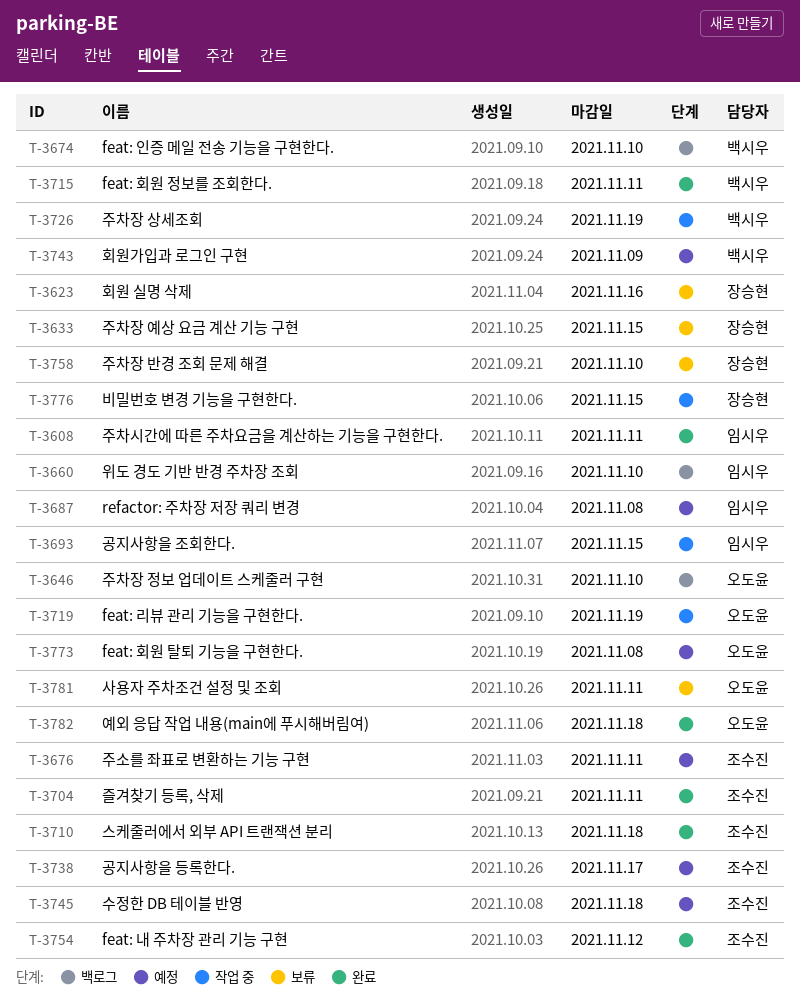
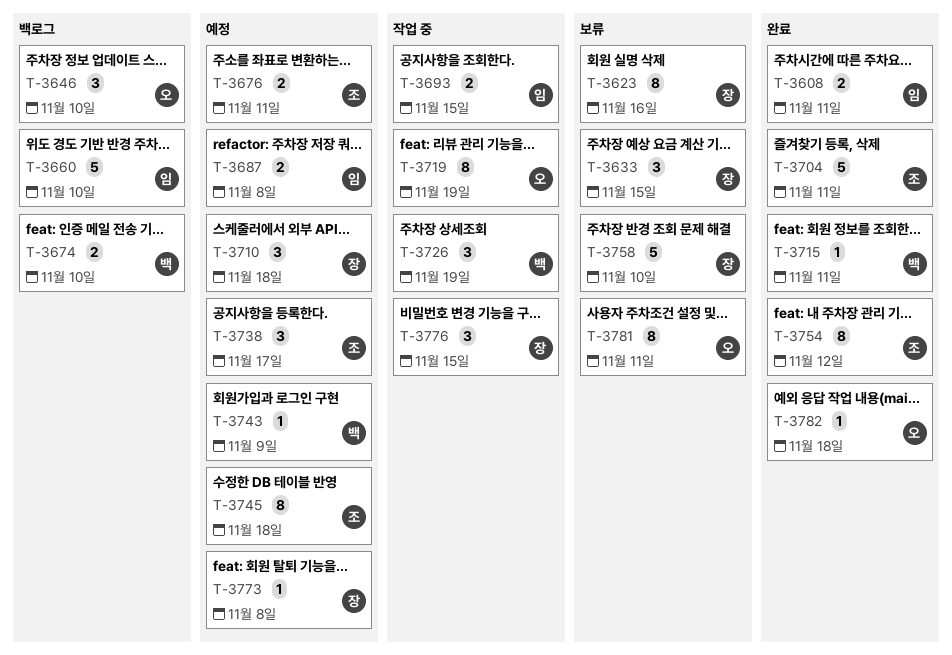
T-3710, status: 완료 -> 예정
T-3710, owner: 조수진 -> 장승현
T-3773, owner: 오도윤 -> 장승현

